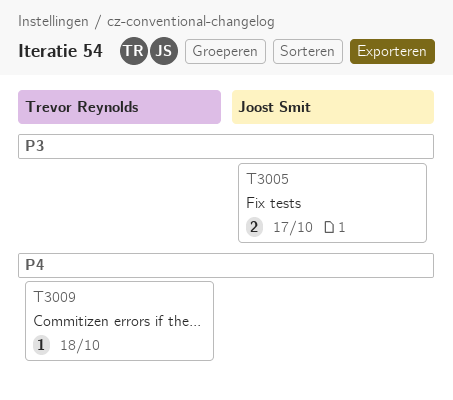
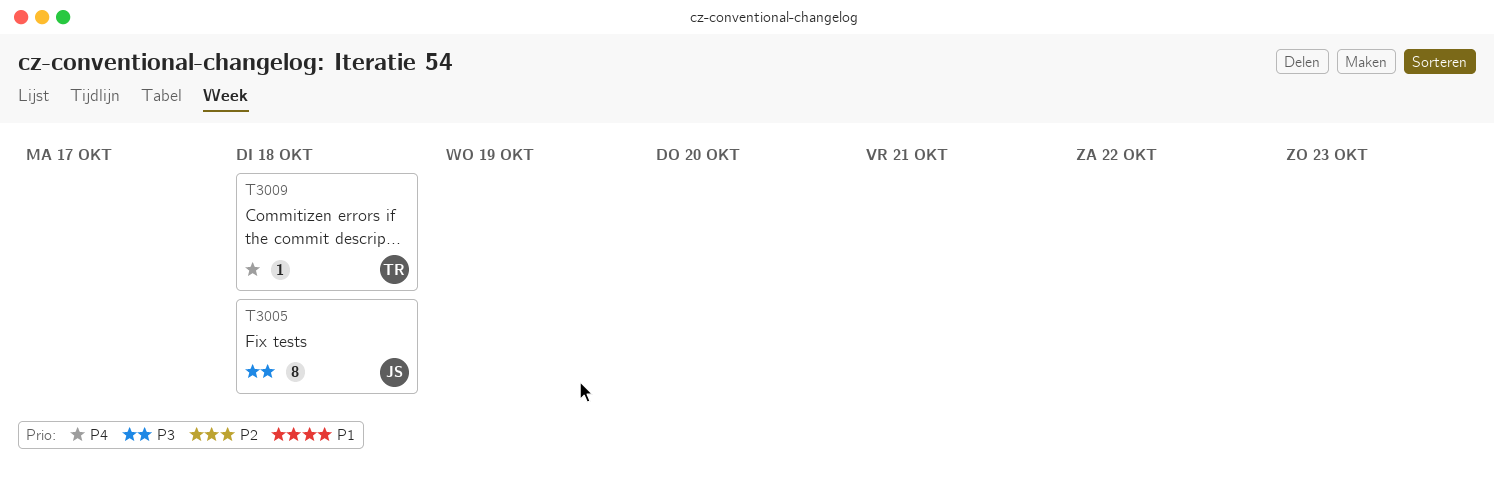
T3005, estimate: 2 -> 8
T3005, due: Oct 17 -> Oct 18

